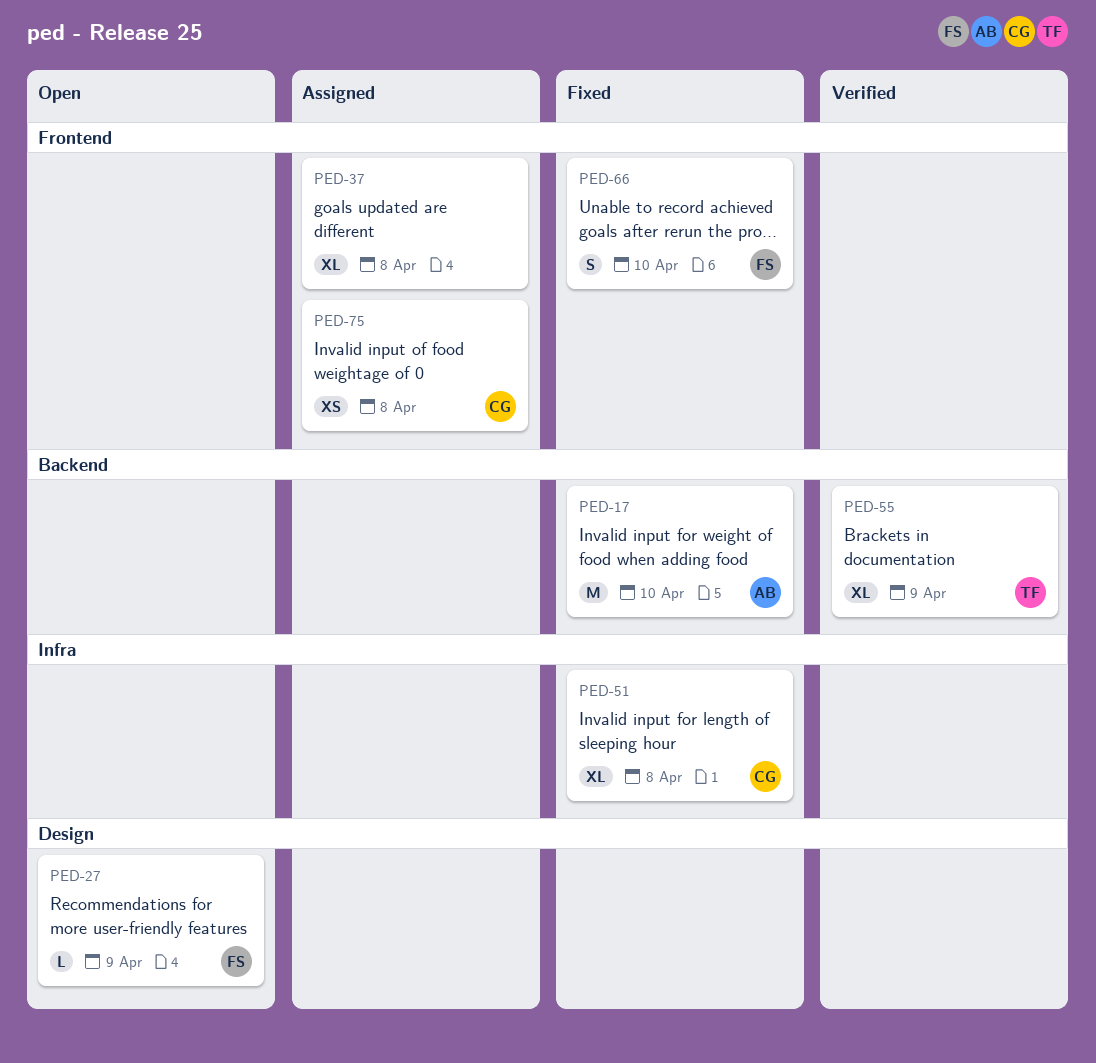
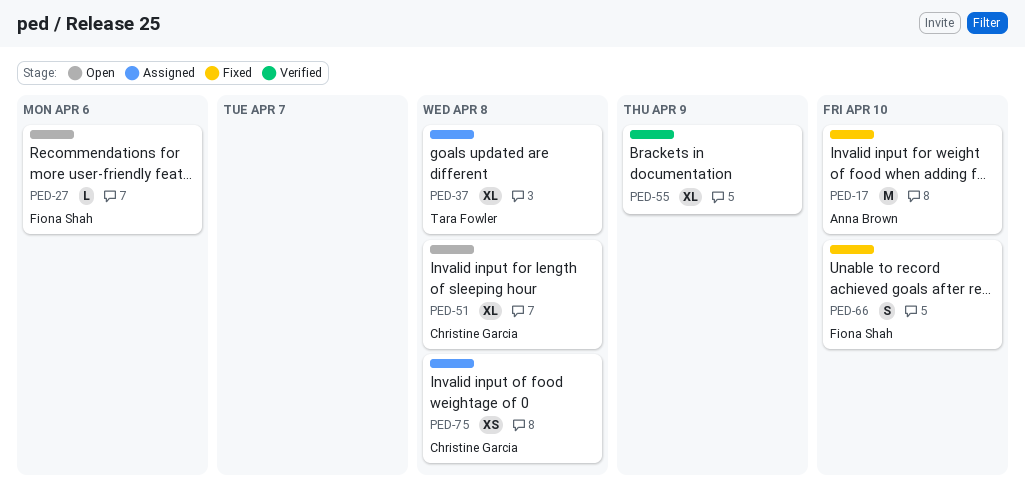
PED-27, due: Apr 9 -> Apr 6
PED-37, owner: none -> Tara Fowler
PED-51, status: Fixed -> Open
PED-55, owner: Tara Fowler -> none

